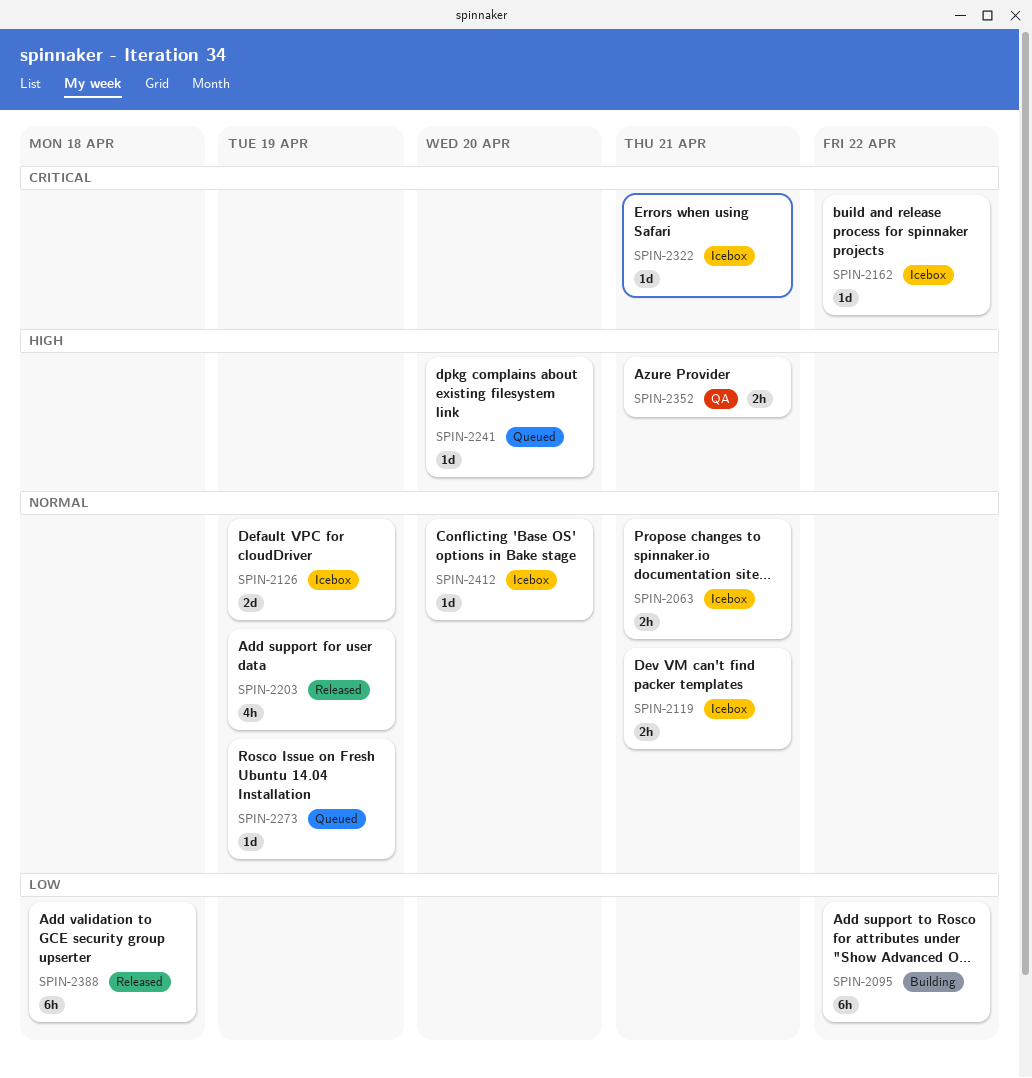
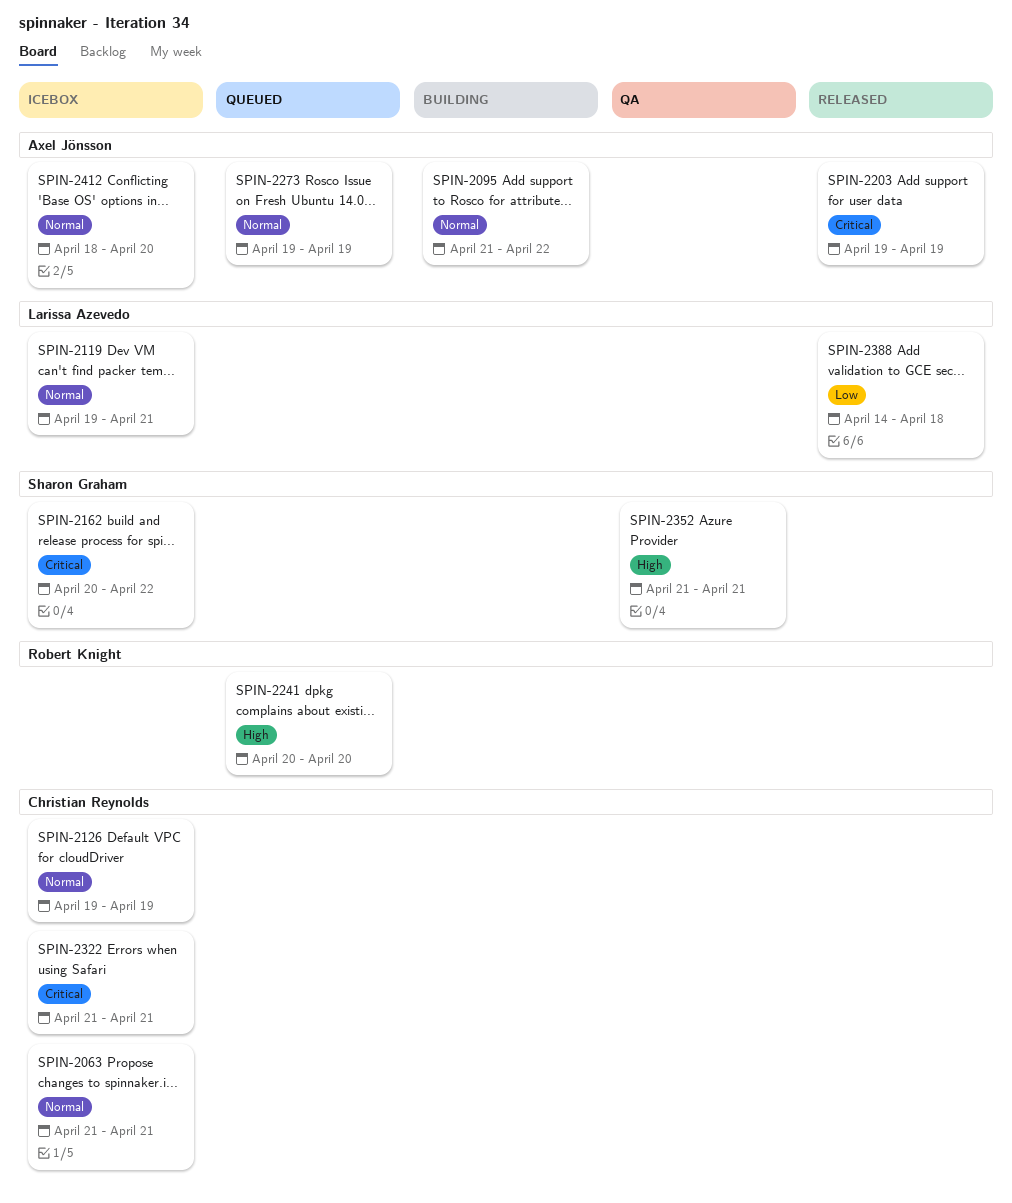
SPIN-2095, priority: Low -> Normal
SPIN-2203, priority: Normal -> Critical

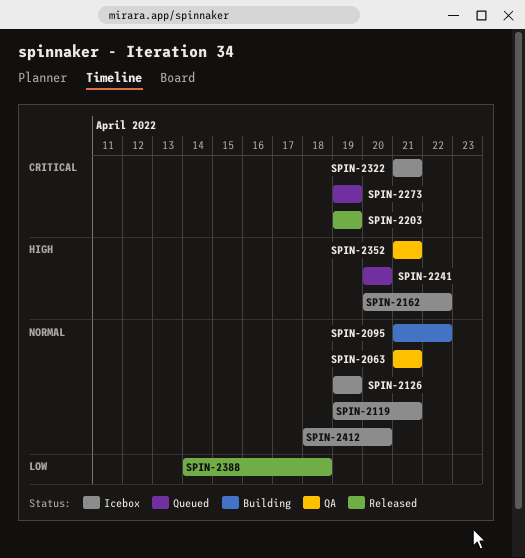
SPIN-2063, status: Icebox -> QA
SPIN-2162, priority: Critical -> High
SPIN-2273, priority: Normal -> Critical

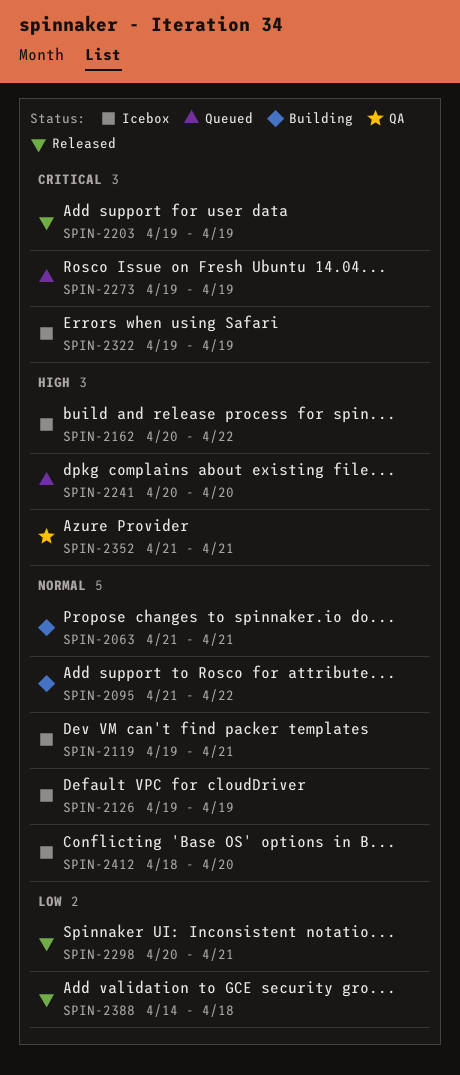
SPIN-2063, status: QA -> Building
SPIN-2298: none -> present
SPIN-2322, start: Apr 21 -> Apr 19
SPIN-2322, due: Apr 21 -> Apr 19

